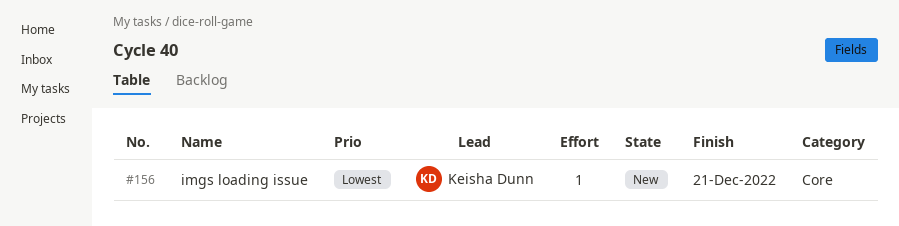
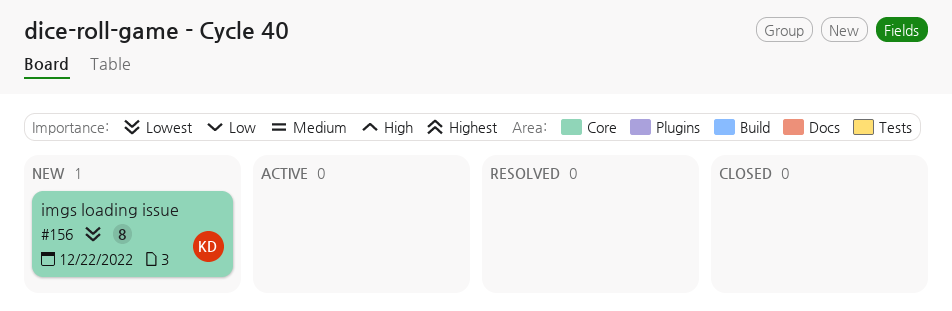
#156, estimate: 1 -> 8
#156, due: Dec 21 -> Dec 22

